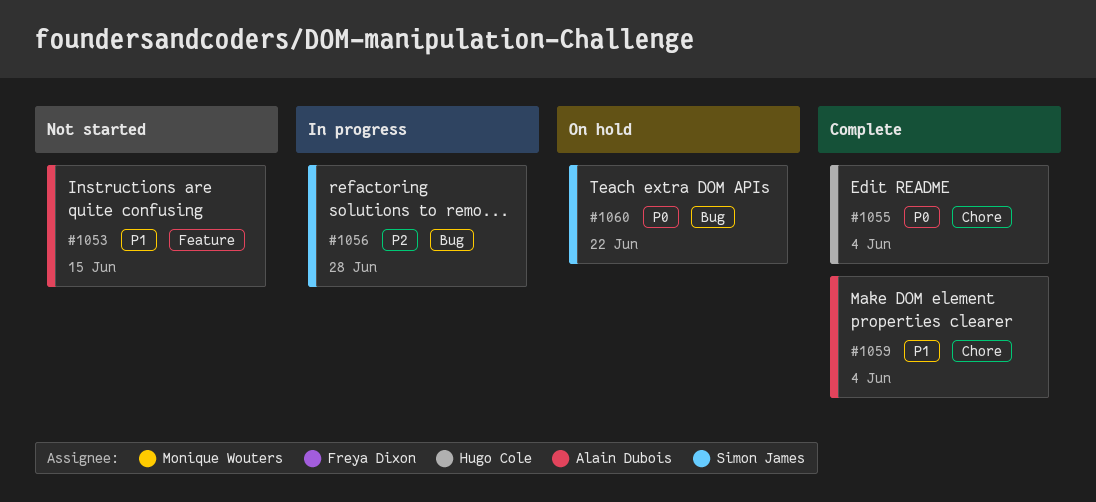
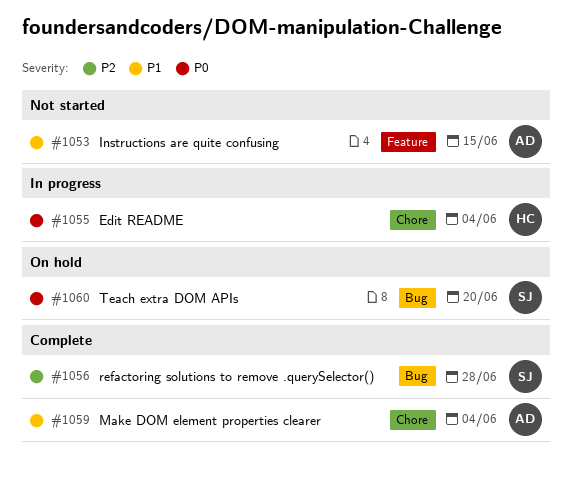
#1055, status: Complete -> In progress
#1056, status: In progress -> Complete
#1060, due: Jun 22 -> Jun 20

